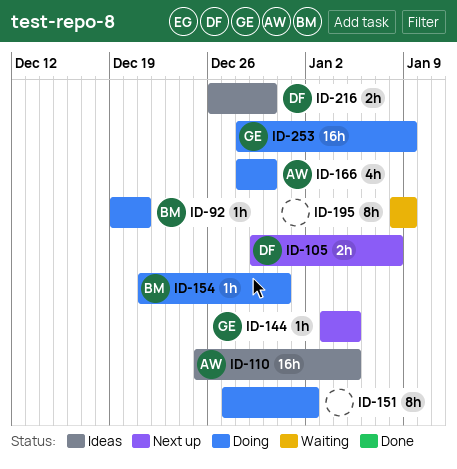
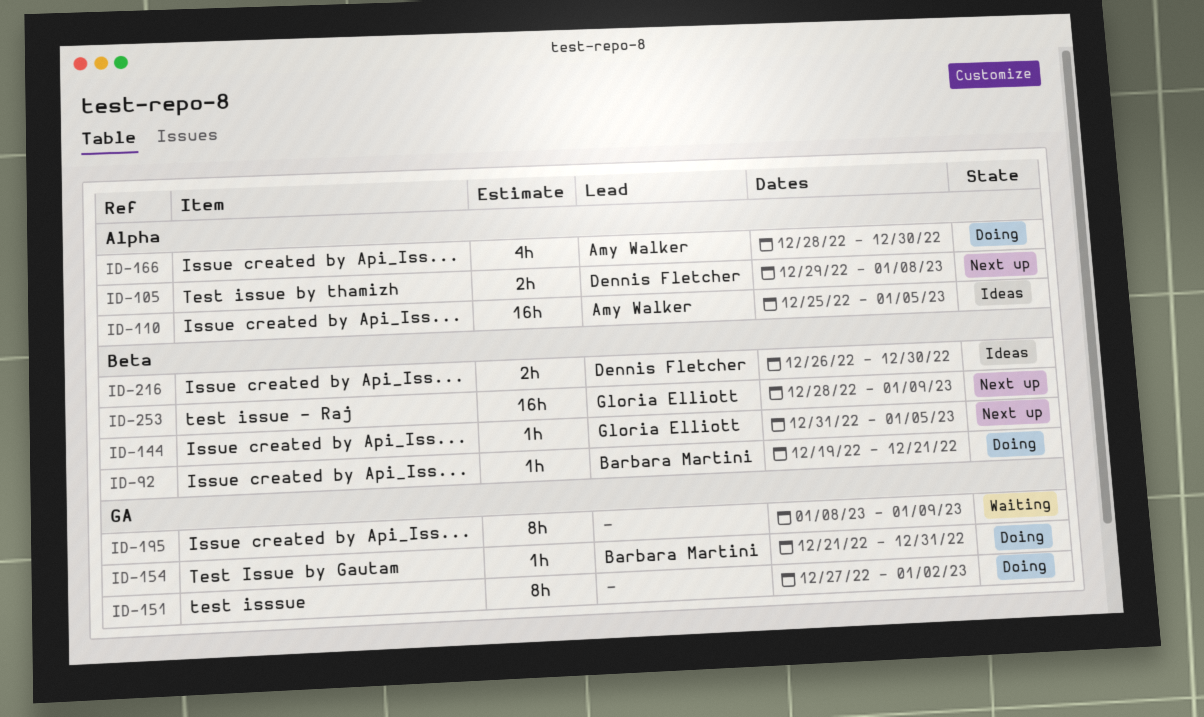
ID-144, start: Jan 3 -> Dec 31
ID-253, status: Doing -> Next up

